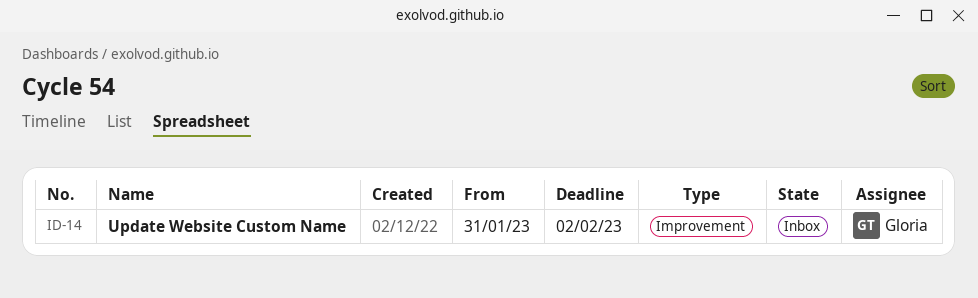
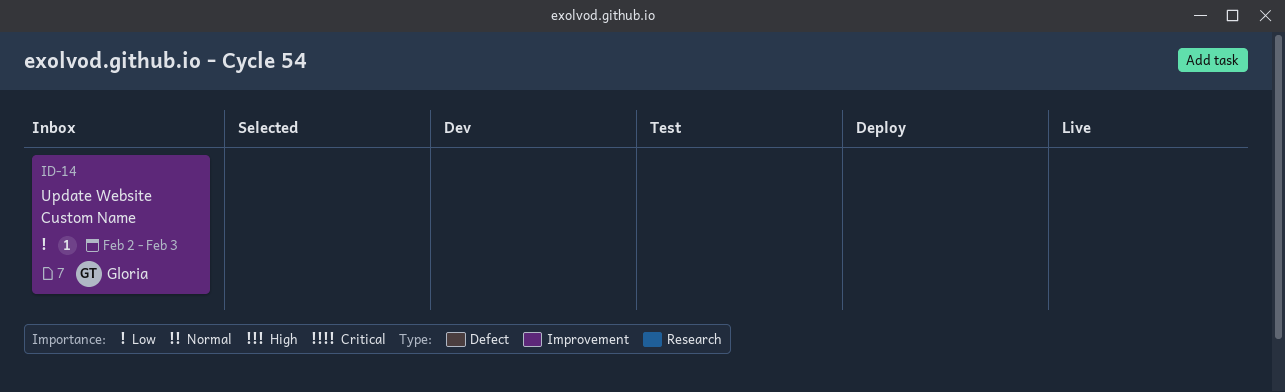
ID-14, start: Jan 31 -> Feb 2
ID-14, due: Feb 2 -> Feb 3

